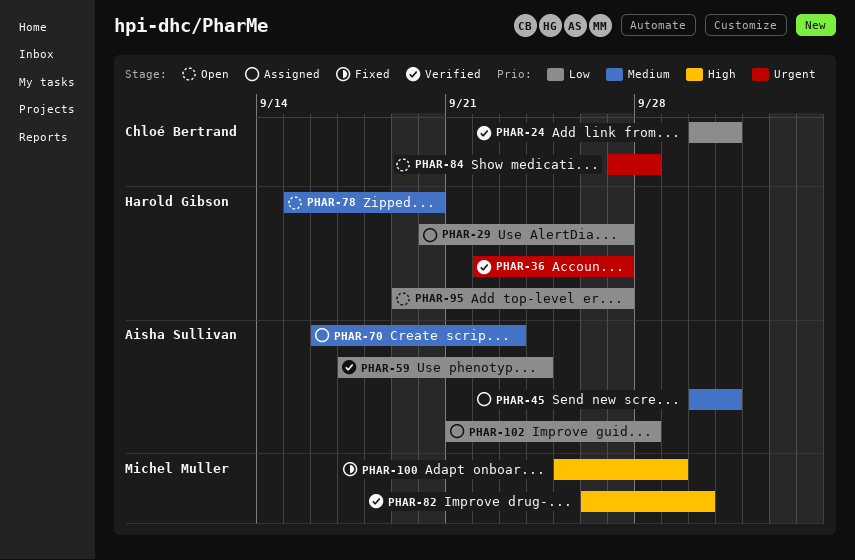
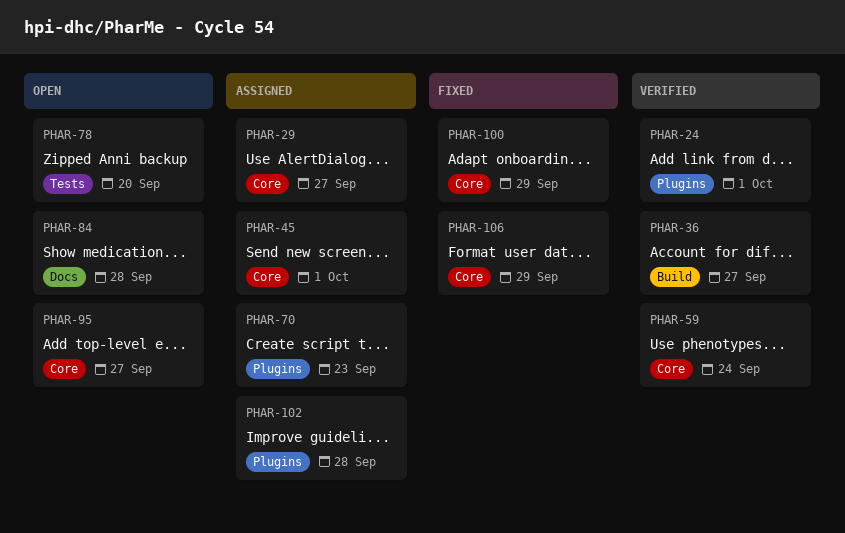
PHAR-82: present -> none
PHAR-106: none -> present

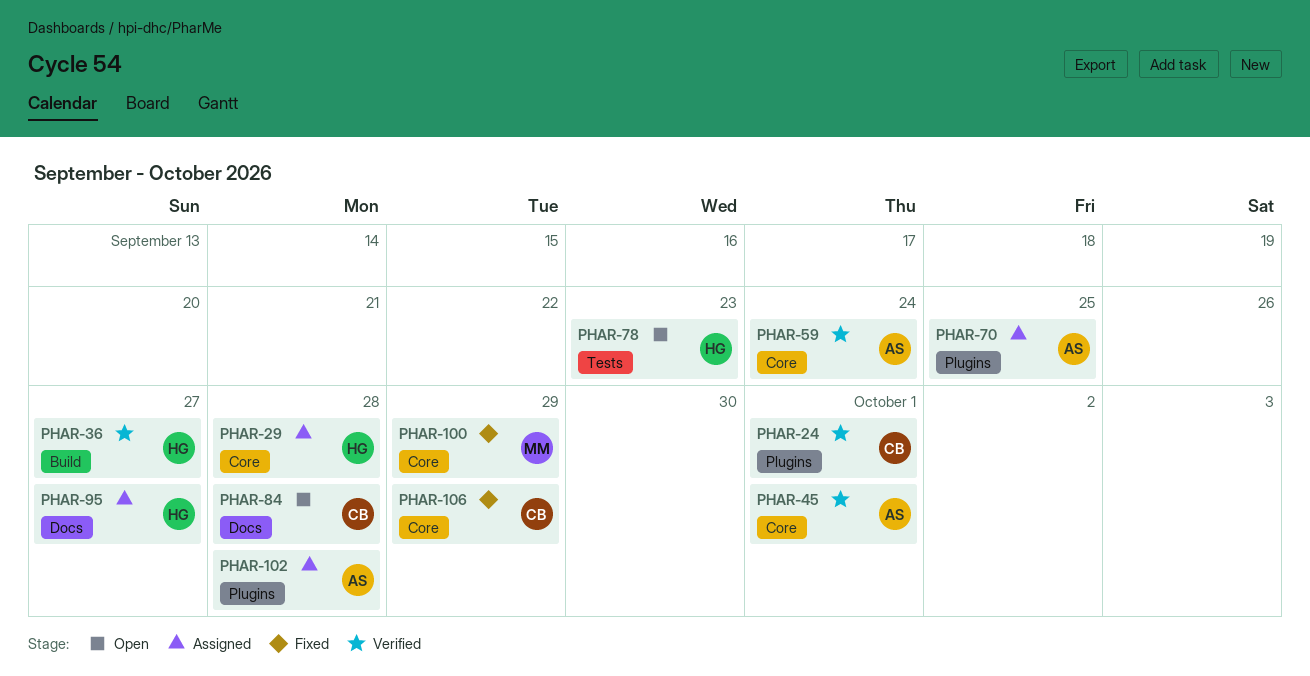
PHAR-29, due: Sep 27 -> Sep 28
PHAR-45, status: Assigned -> Verified
PHAR-70, due: Sep 23 -> Sep 25
PHAR-78, due: Sep 20 -> Sep 23
PHAR-95, status: Open -> Assigned
PHAR-95, label: Core -> Docs

